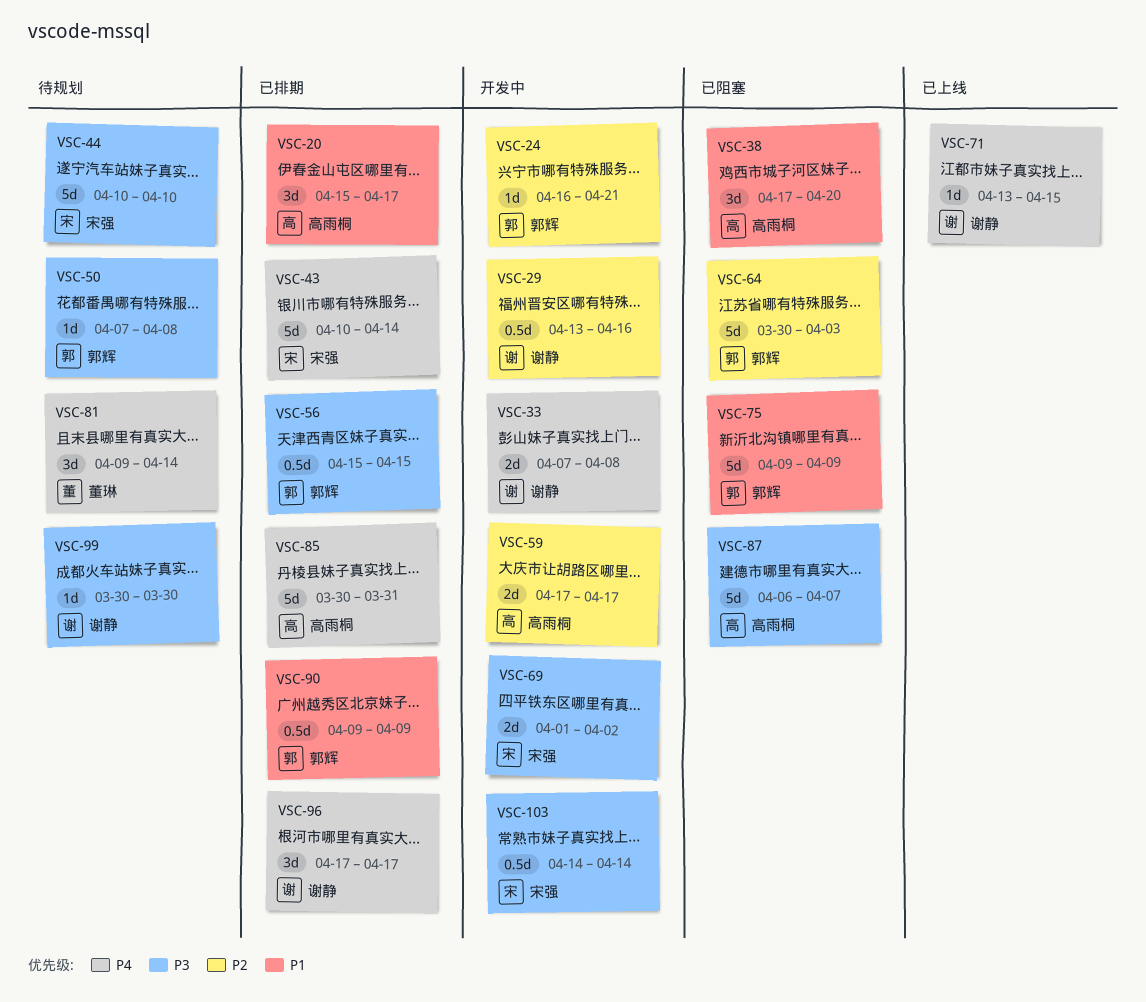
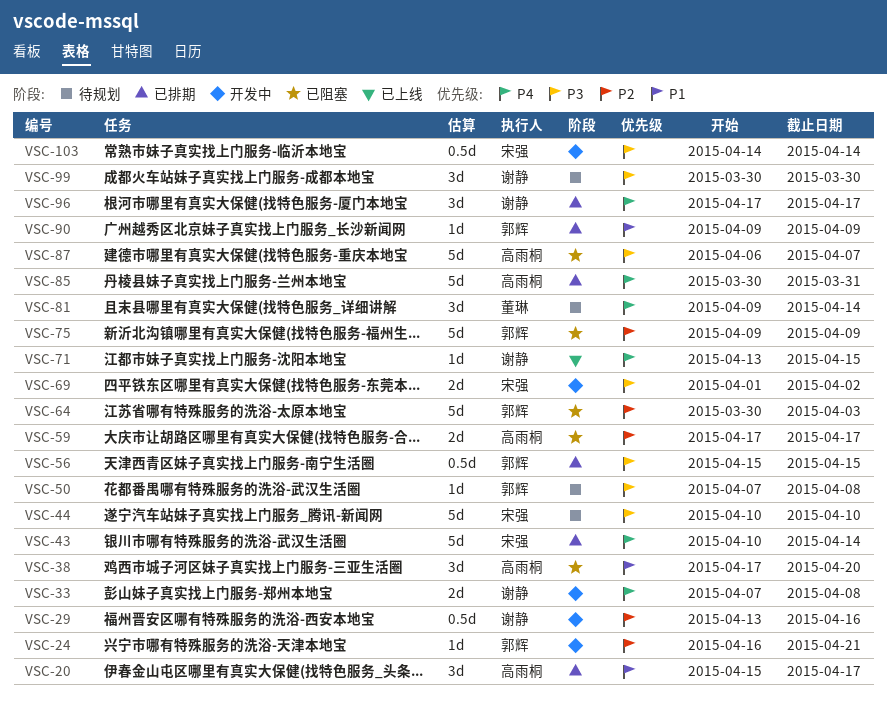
VSC-59, status: 开发中 -> 已阻塞
VSC-75, priority: P1 -> P2
VSC-90, estimate: 0.5d -> 1d
VSC-99, estimate: 1d -> 3d

